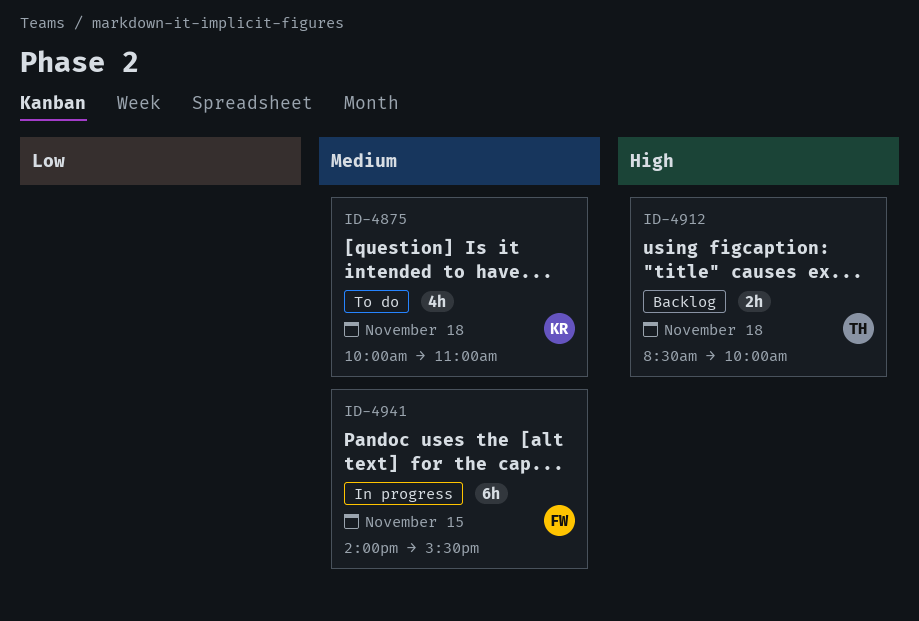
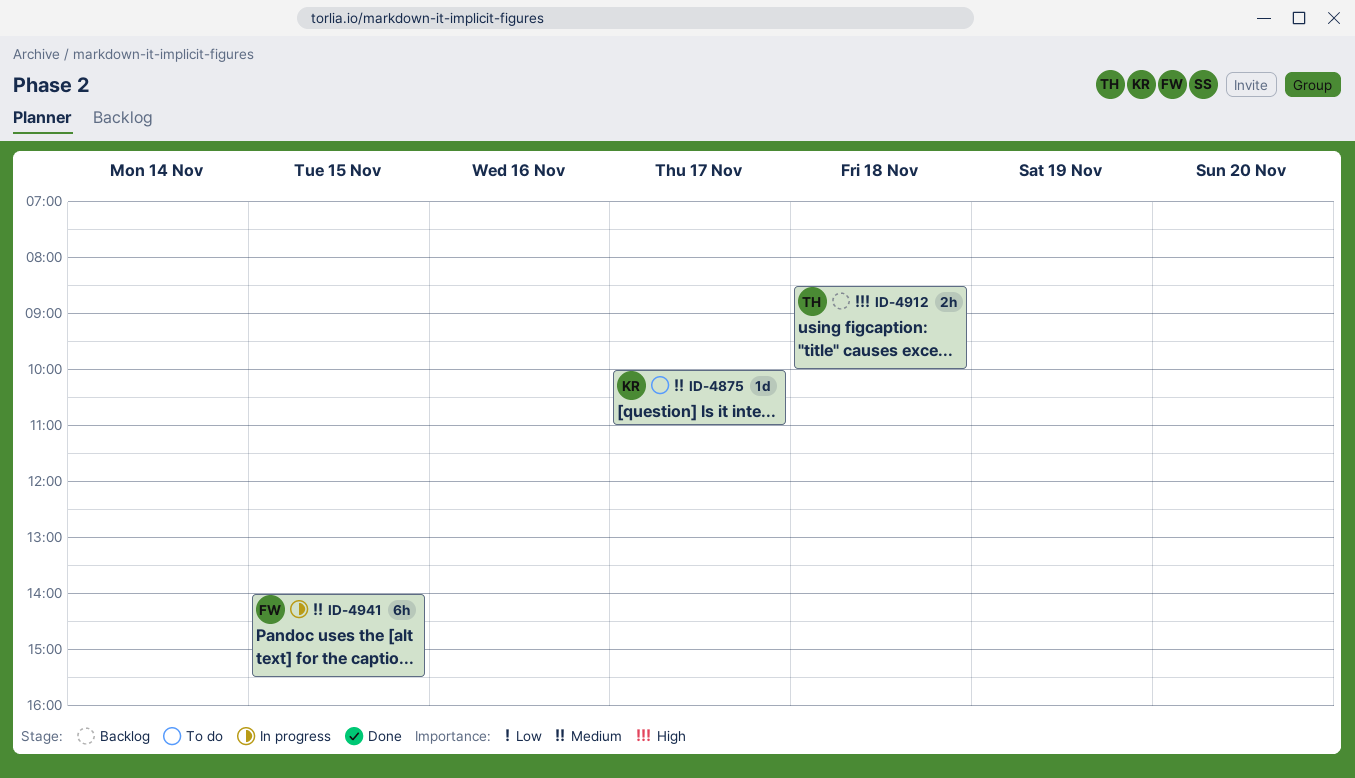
ID-4875, estimate: 4h -> 1d
ID-4875, day: Nov 18 -> Nov 17

